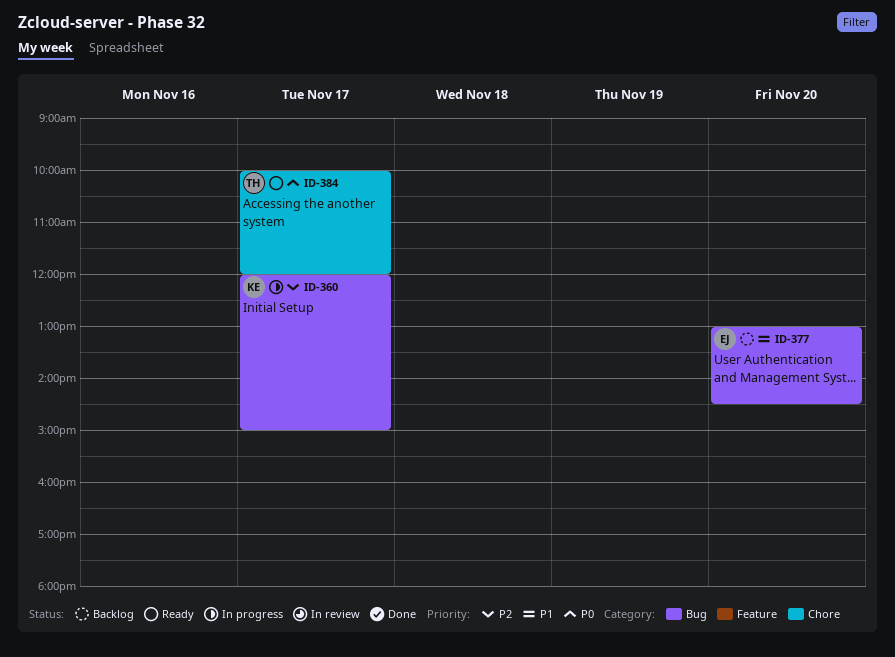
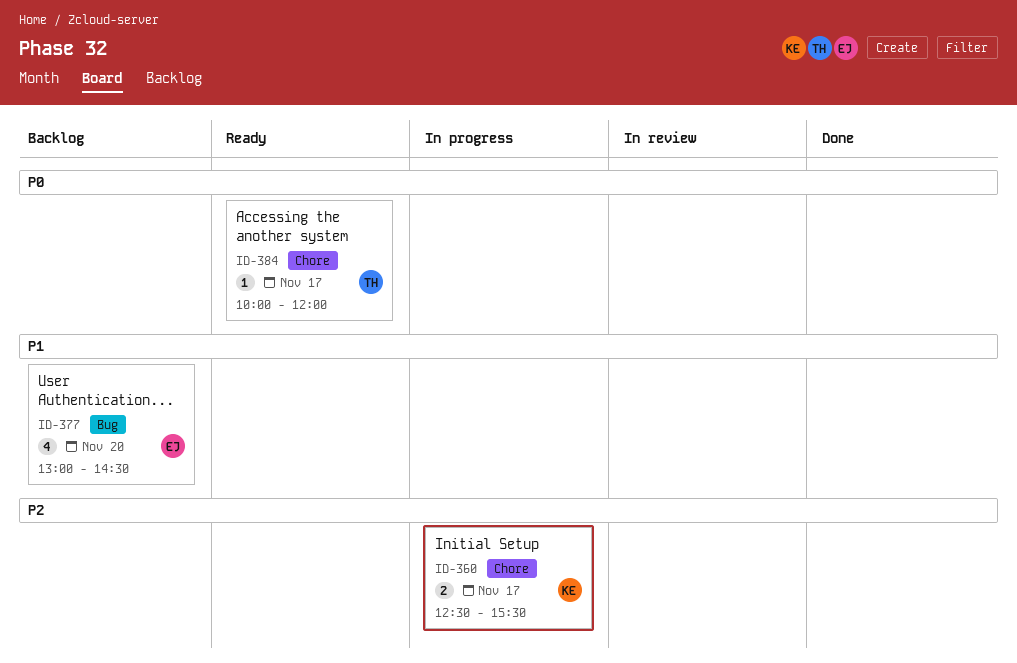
ID-360, label: Bug -> Chore
ID-360, begins: 12:00 -> 12:30
ID-360, ends: 15:00 -> 15:30

